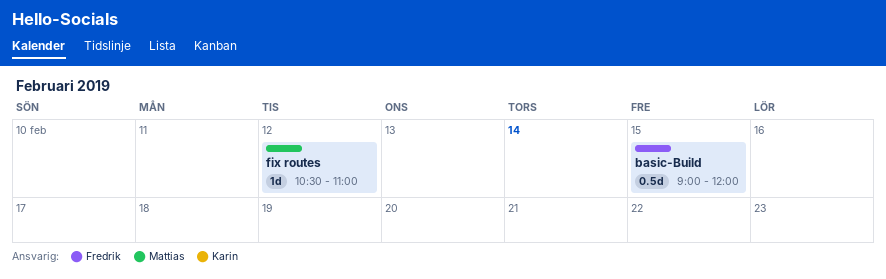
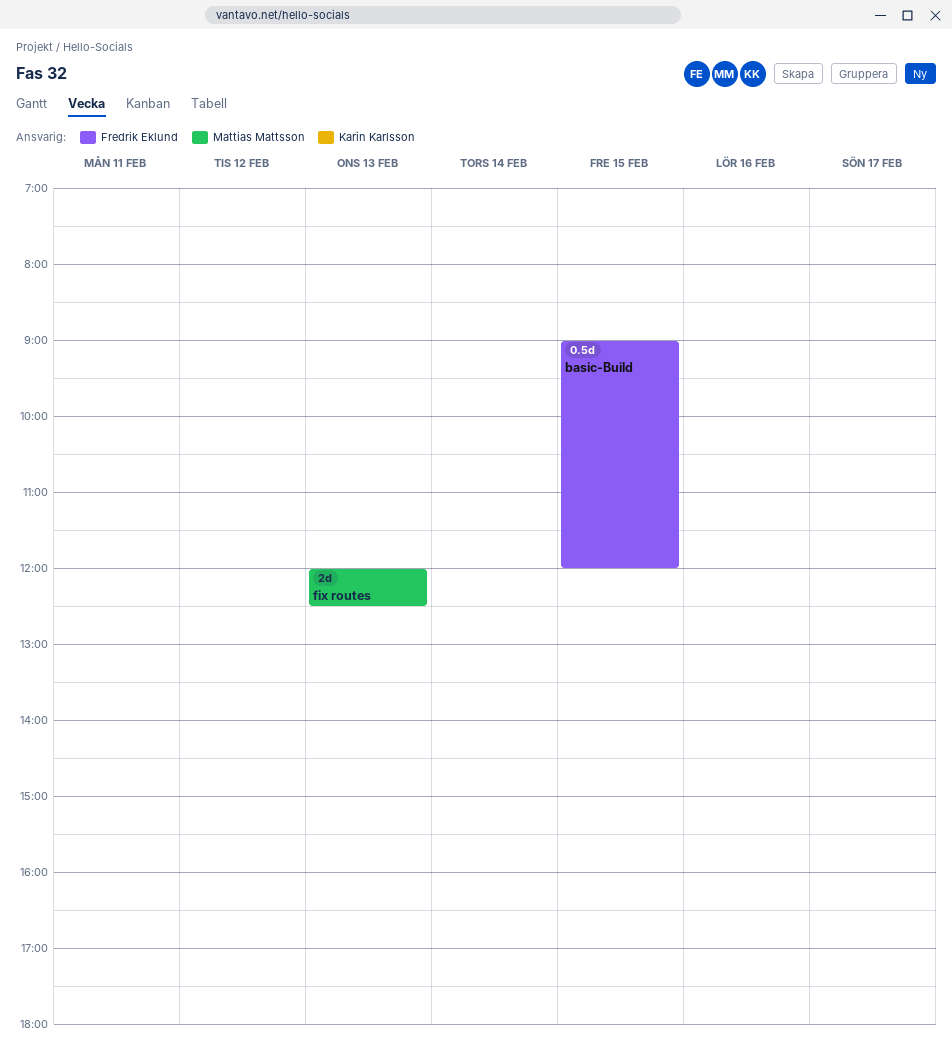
fix routes, estimate: 1d -> 2d
fix routes, day: Feb 12 -> Feb 13
fix routes, begins: 10:30 -> 12:00
fix routes, ends: 11:00 -> 12:30

